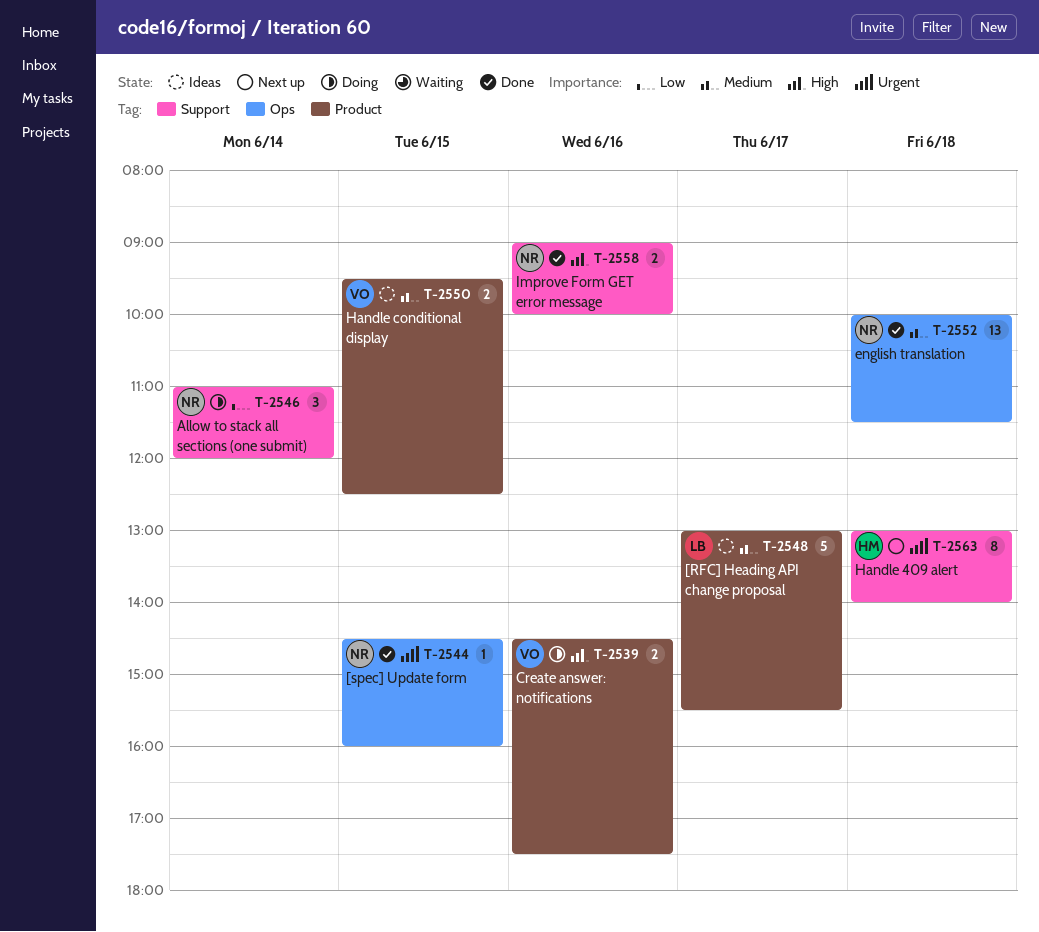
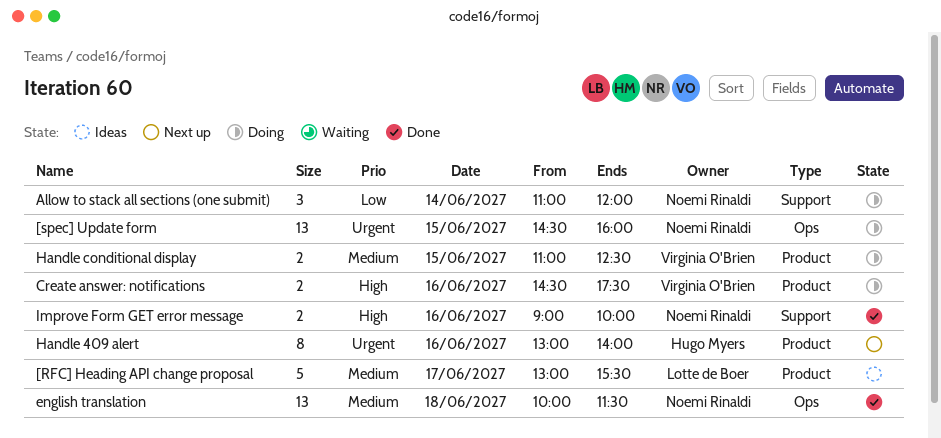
[spec] Update form, status: Done -> Doing
[spec] Update form, estimate: 1 -> 13
Handle 409 alert, label: Support -> Product
Handle 409 alert, day: Jun 18 -> Jun 16
Handle conditional display, status: Ideas -> Doing
Handle conditional display, begins: 09:30 -> 11:00

